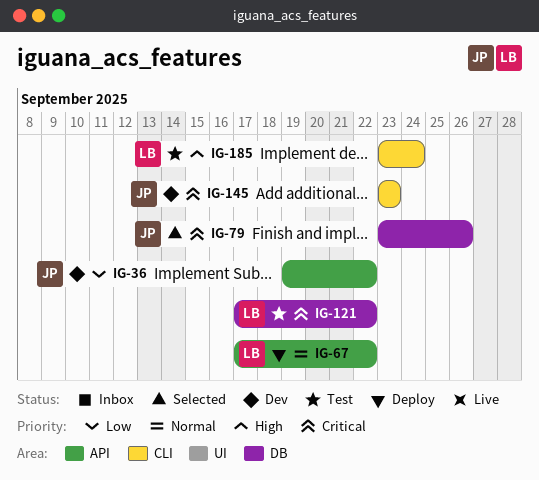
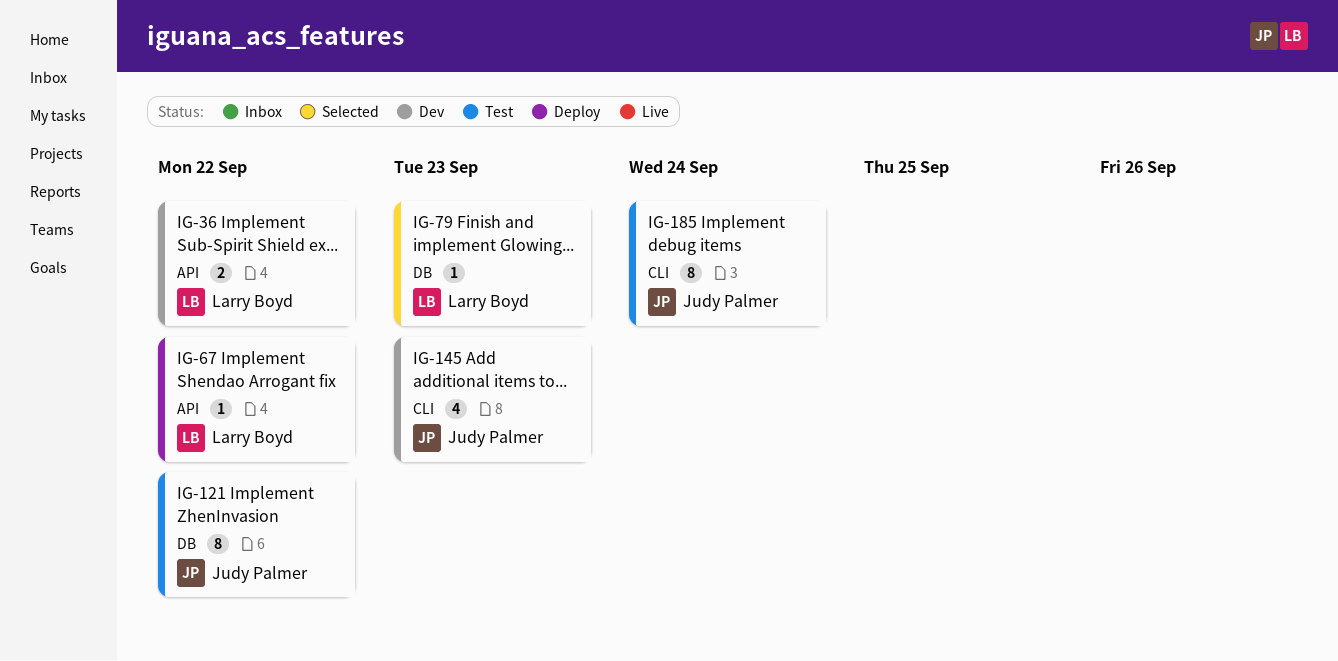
IG-36, owner: Judy Palmer -> Larry Boyd
IG-79, owner: Judy Palmer -> Larry Boyd
IG-79, due: Sep 26 -> Sep 23
IG-121, owner: Larry Boyd -> Judy Palmer
IG-185, owner: Larry Boyd -> Judy Palmer

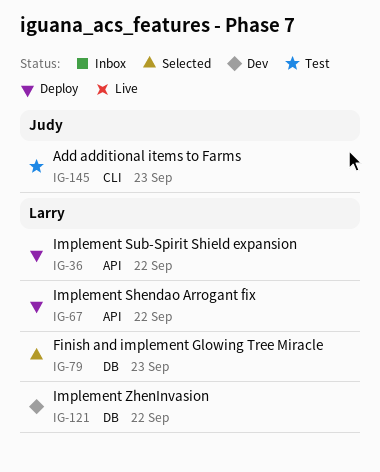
IG-36, status: Dev -> Deploy
IG-121, status: Test -> Dev
IG-121, owner: Judy Palmer -> Larry Boyd
IG-145, status: Dev -> Test
IG-185: present -> none

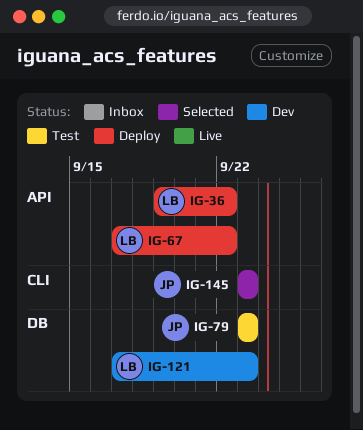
IG-79, status: Selected -> Test
IG-79, owner: Larry -> Judy
IG-121, due: Sep 22 -> Sep 23
IG-145, status: Test -> Selected

